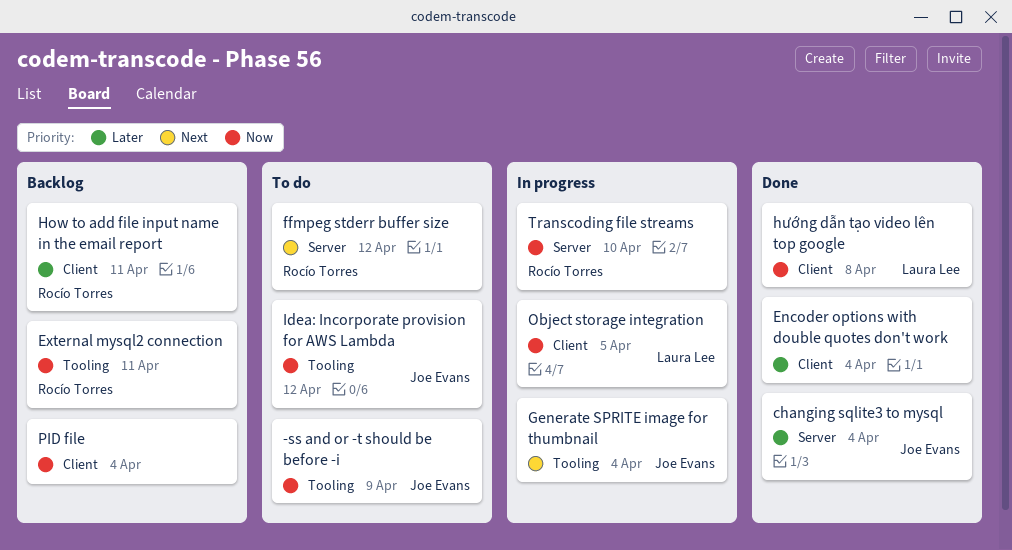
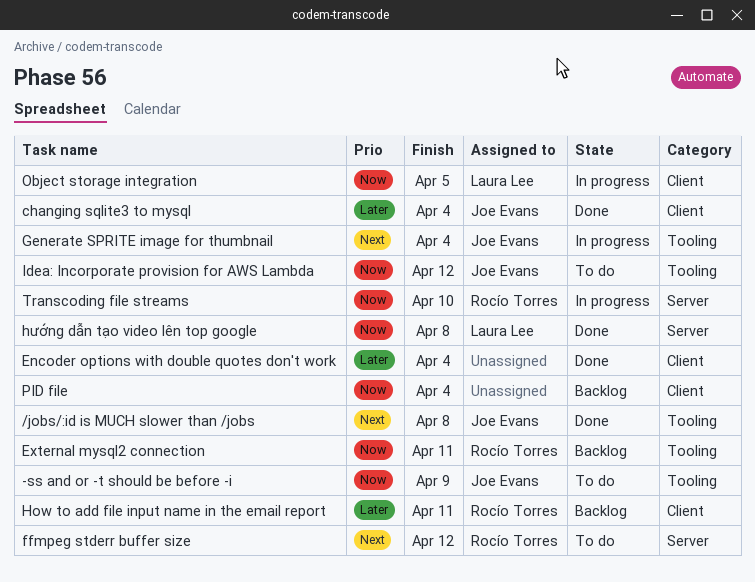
/jobs/:id is MUCH slower than /jobs: none -> present
changing sqlite3 to mysql, label: Server -> Client
hướng dẫn tạo video lên top google, label: Client -> Server

